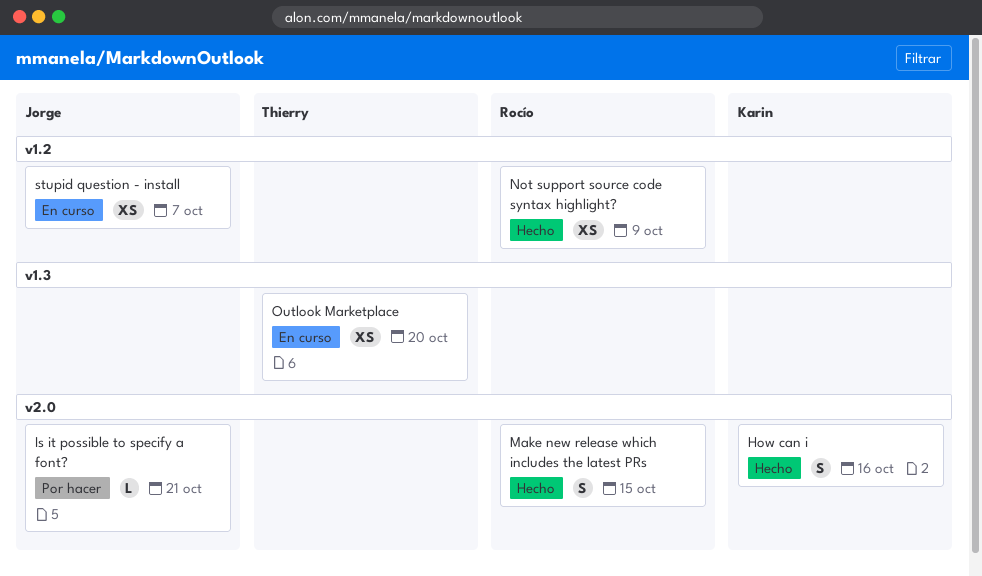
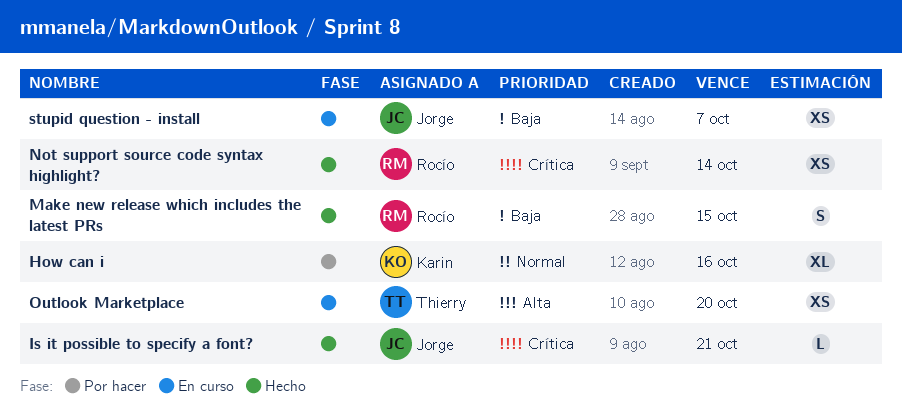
How can i, status: Hecho -> Por hacer
How can i, estimate: S -> XL
Is it possible to specify a font?, status: Por hacer -> Hecho
Not support source code syntax highlight?, due: Oct 9 -> Oct 14

